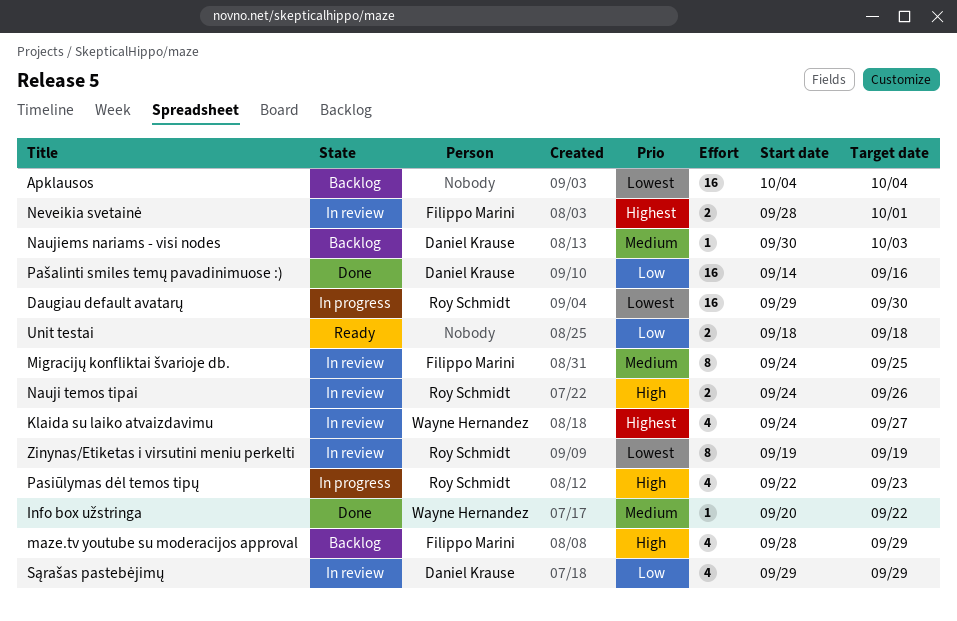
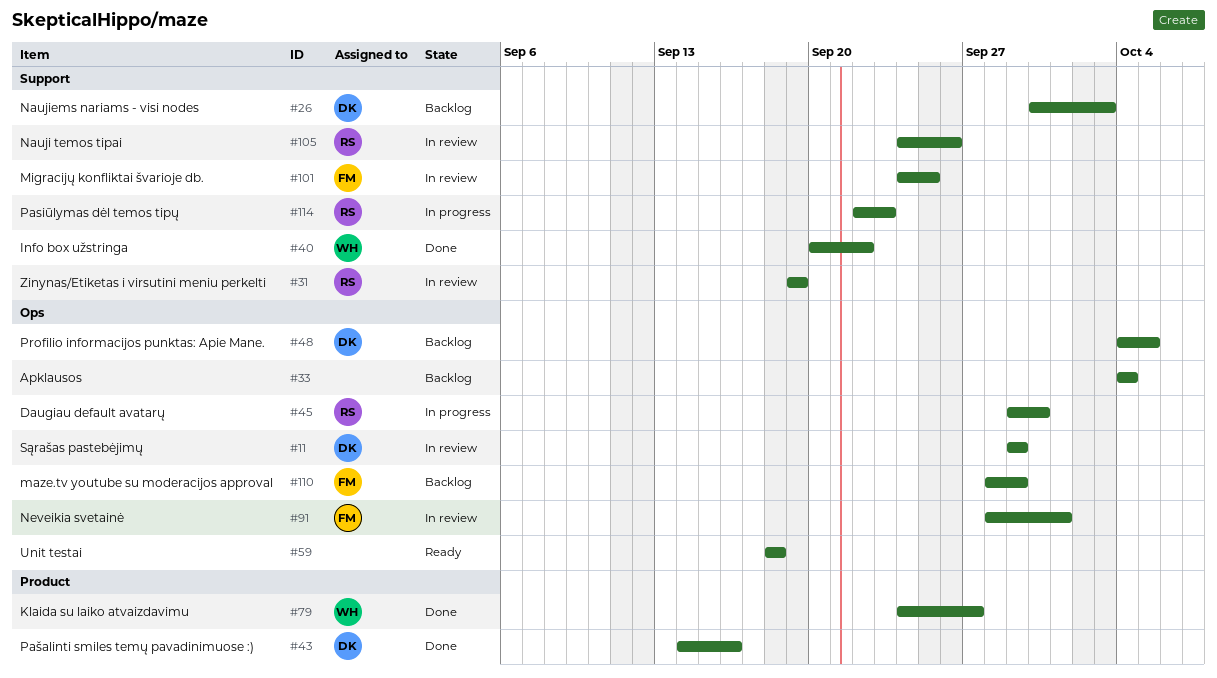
Klaida su laiko atvaizdavimu, status: In review -> Done
Profilio informacijos punktas: Apie Mane.: none -> present

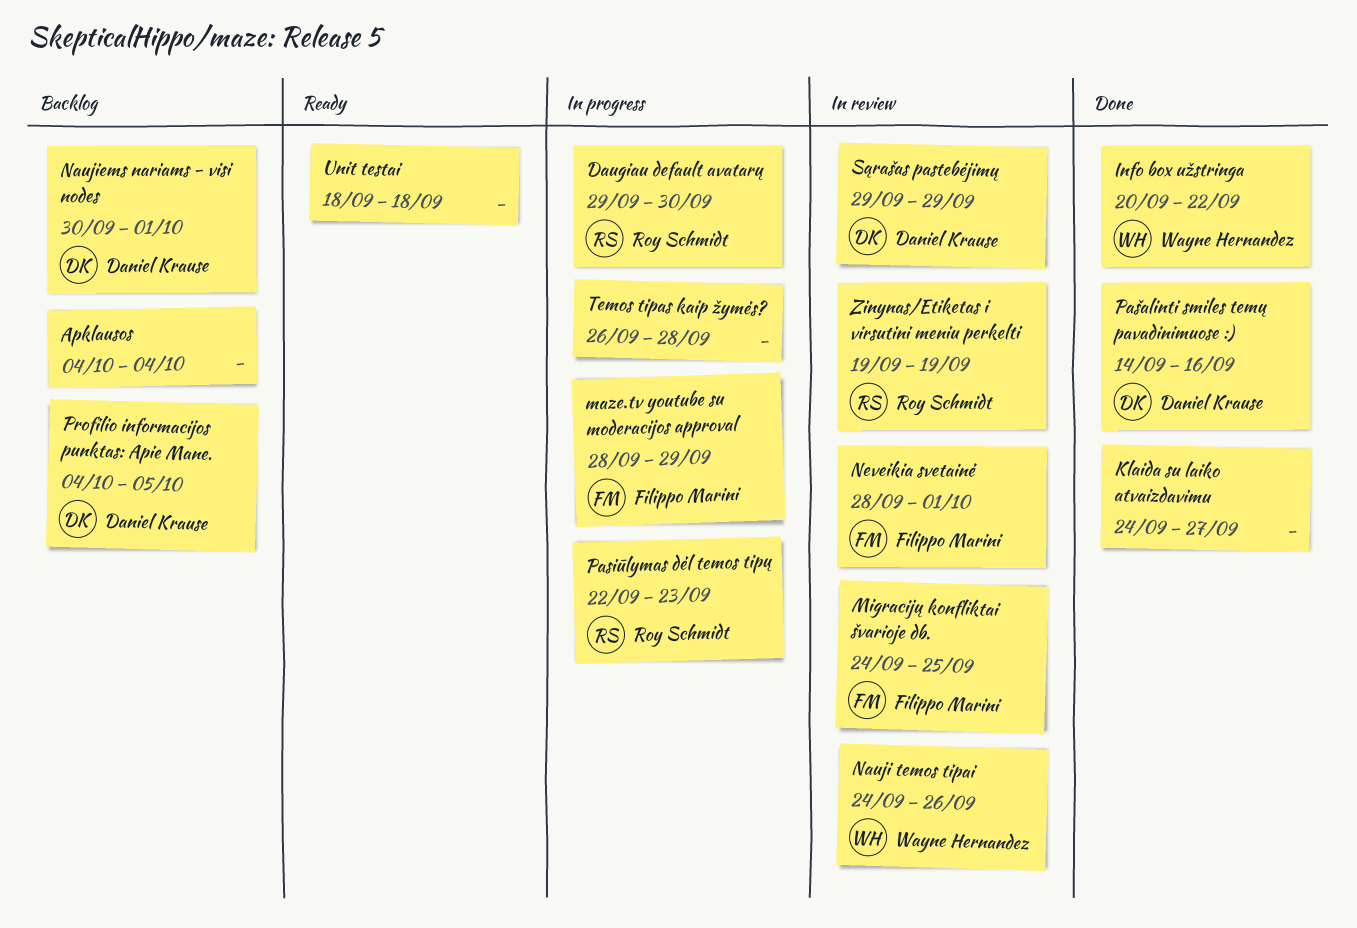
Klaida su laiko atvaizdavimu, owner: Wayne Hernandez -> none
maze.tv youtube su moderacijos approval, status: Backlog -> In progress
Nauji temos tipai, owner: Roy Schmidt -> Wayne Hernandez
Naujiems nariams - visi nodes, due: Oct 3 -> Oct 1
Temos tipas kaip žymės?: none -> present

